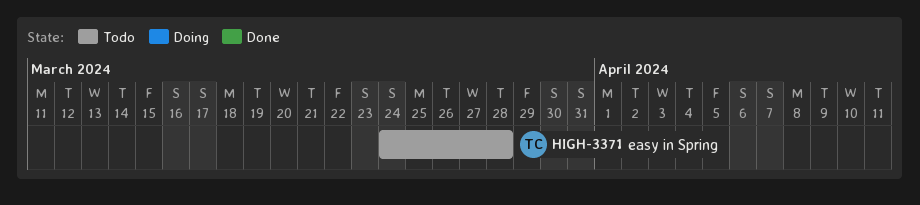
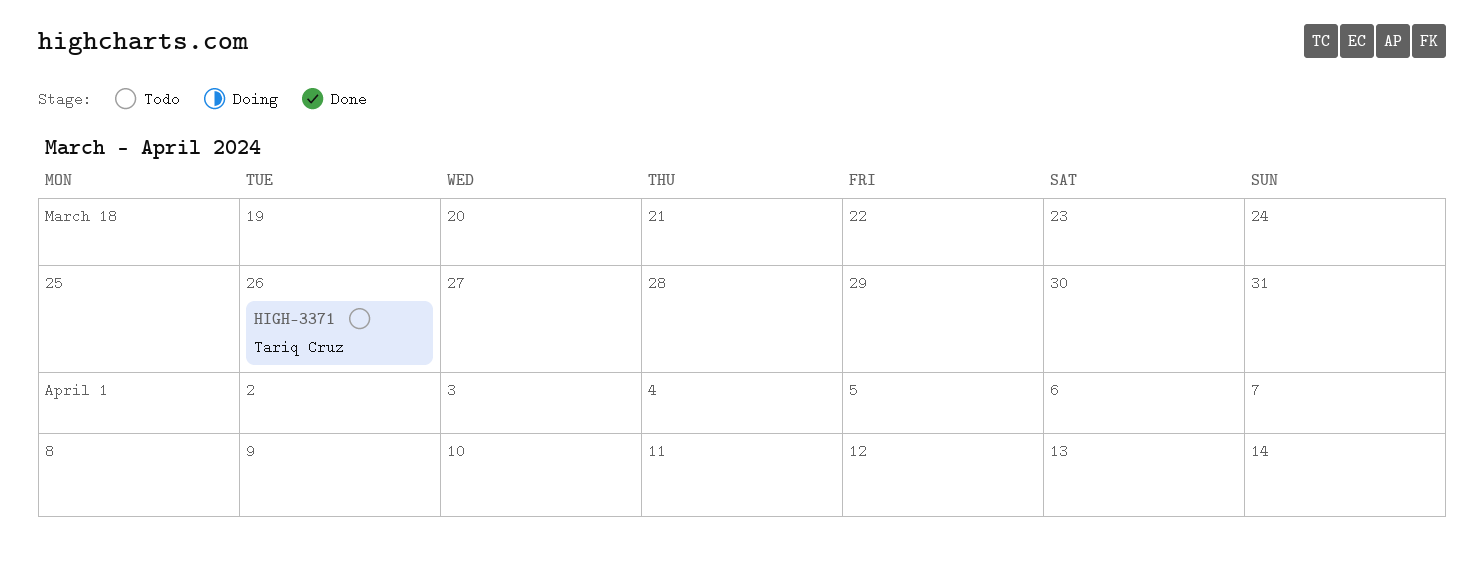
HIGH-3371, due: Mar 28 -> Mar 26

